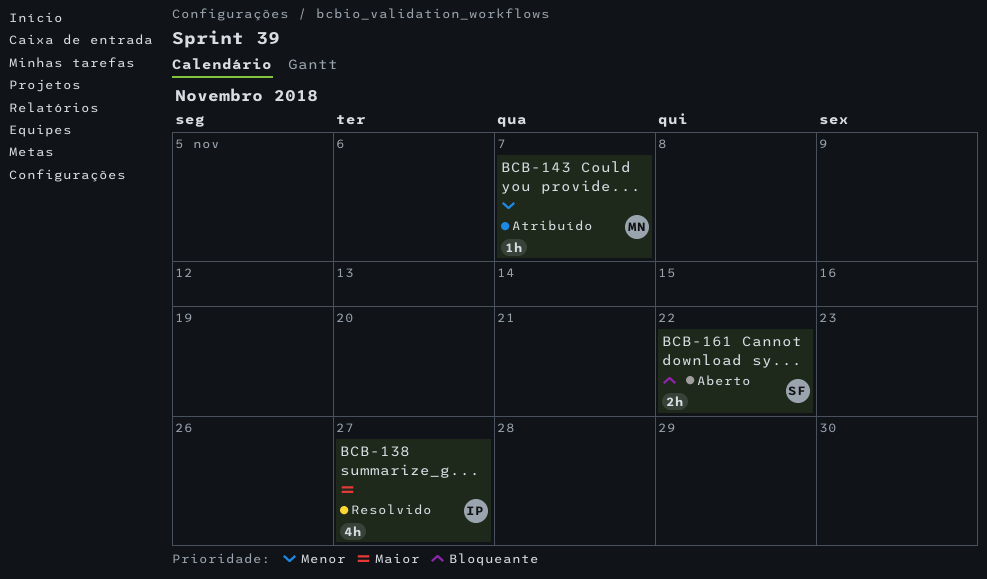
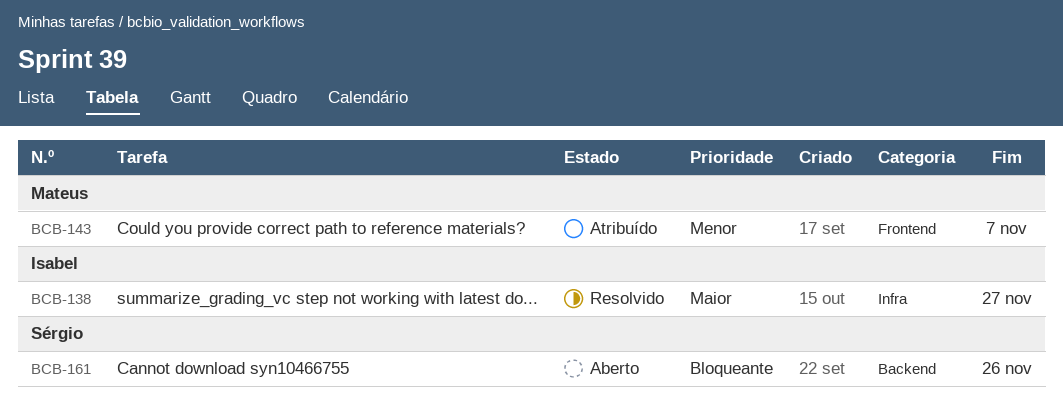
BCB-161, due: Nov 22 -> Nov 26

